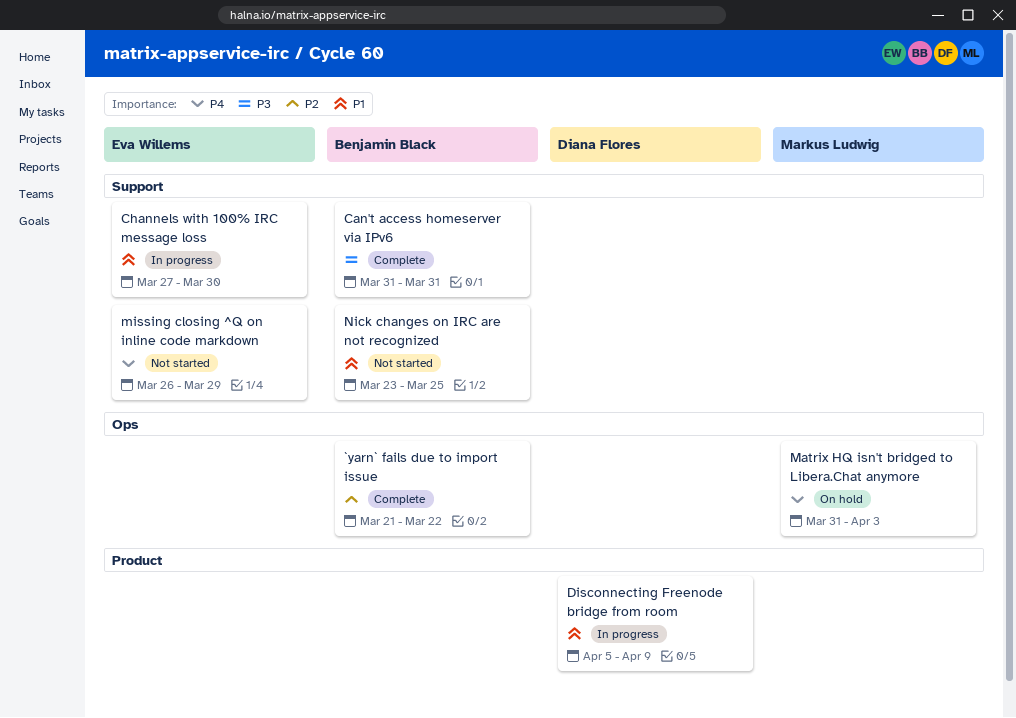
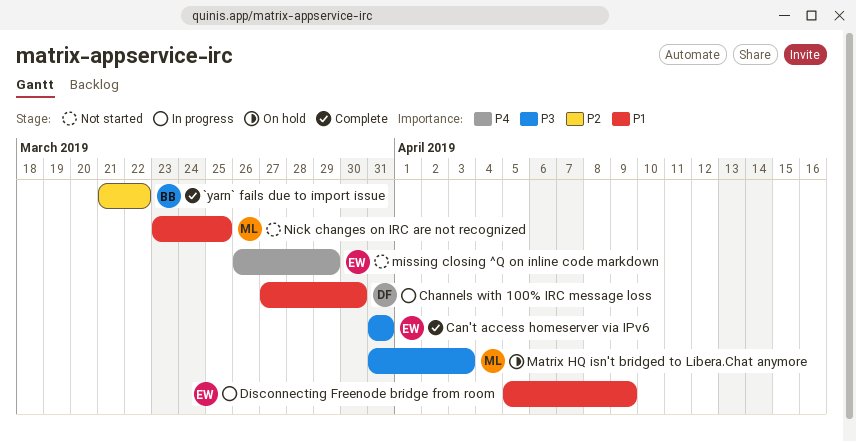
Can't access homeserver via IPv6, owner: Benjamin Black -> Eva Willems
Channels with 100% IRC message loss, owner: Eva Willems -> Diana Flores
Disconnecting Freenode bridge from room, owner: Diana Flores -> Eva Willems
Matrix HQ isn't bridged to Libera.Chat anymore, priority: P4 -> P3
Nick changes on IRC are not recognized, owner: Benjamin Black -> Markus Ludwig

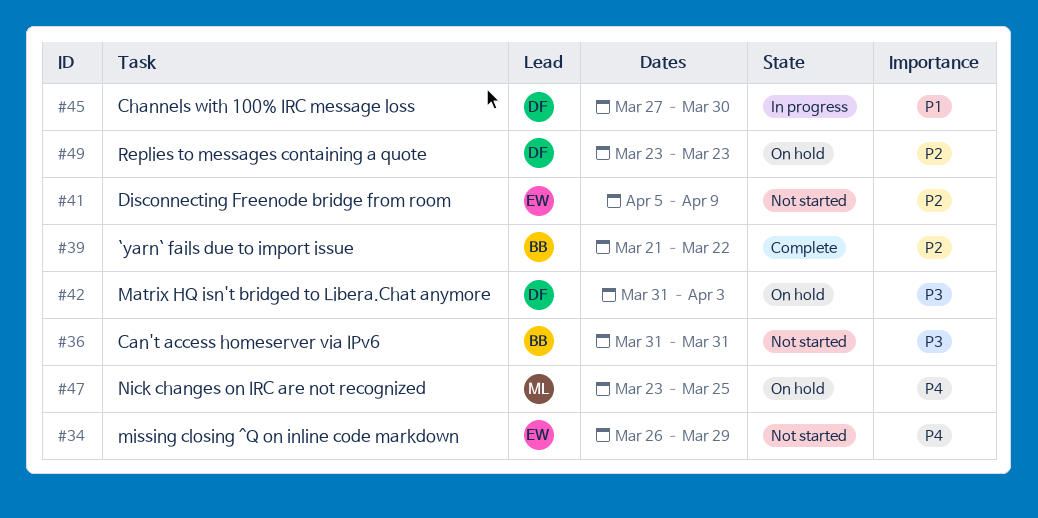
Can't access homeserver via IPv6, status: Complete -> Not started
Can't access homeserver via IPv6, owner: EW -> BB
Disconnecting Freenode bridge from room, status: In progress -> Not started
Disconnecting Freenode bridge from room, priority: P1 -> P2
Matrix HQ isn't bridged to Libera.Chat anymore, owner: ML -> DF
Nick changes on IRC are not recognized, status: Not started -> On hold
Nick changes on IRC are not recognized, priority: P1 -> P4
Replies to messages containing a quote: none -> present

